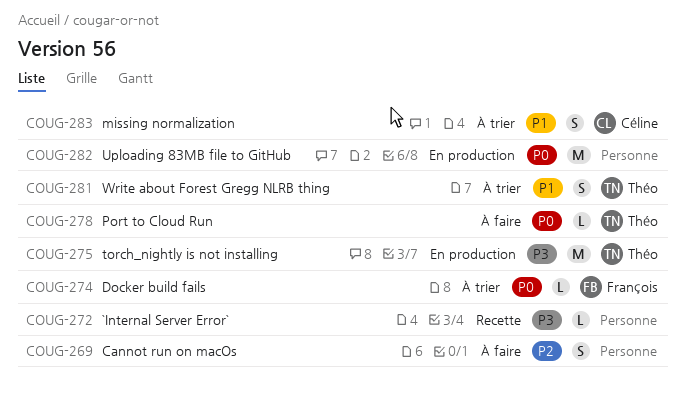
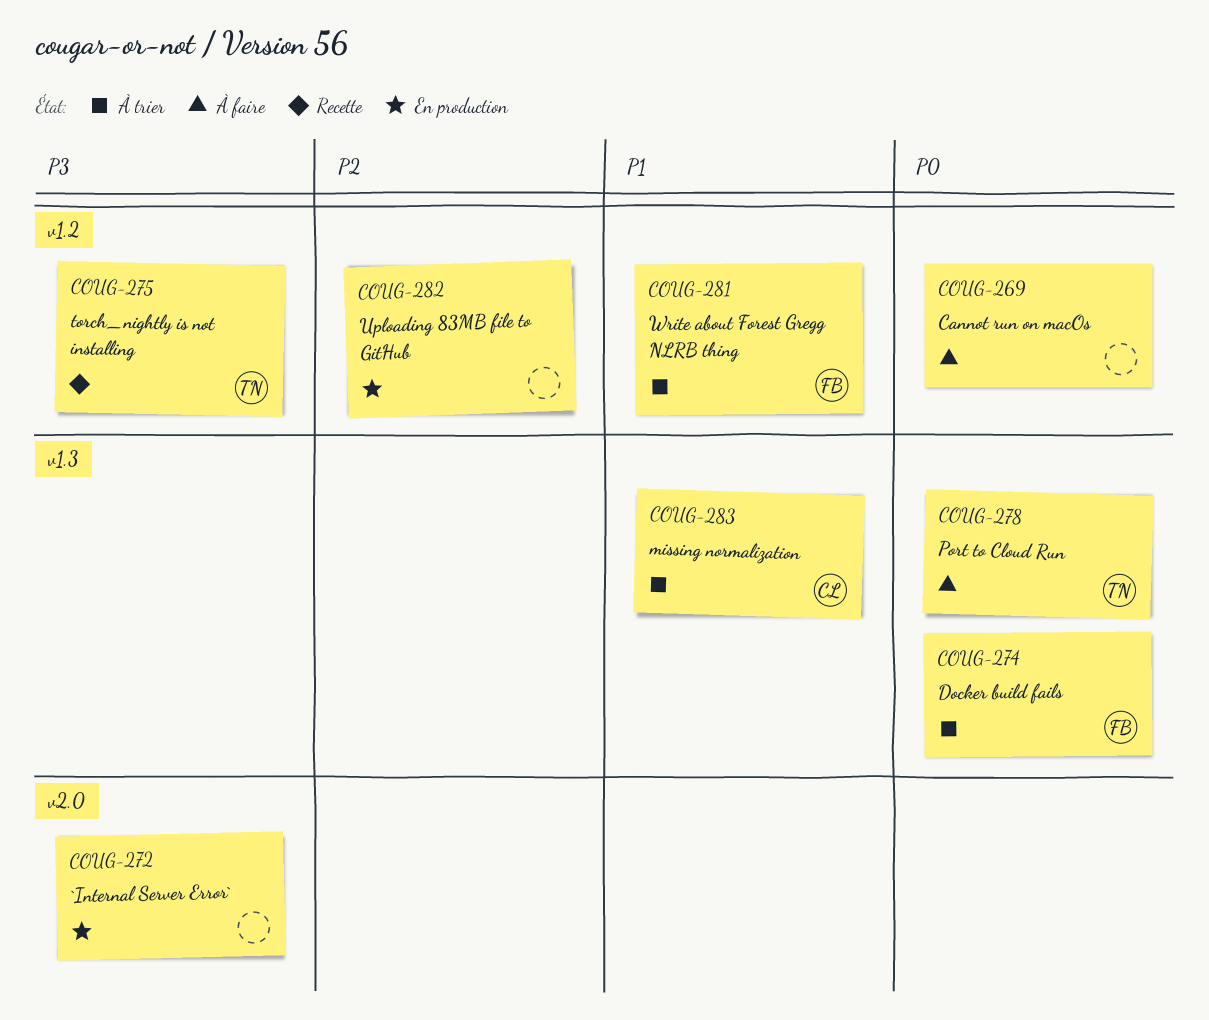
COUG-269, priority: P2 -> P0
COUG-272, status: Recette -> En production
COUG-275, status: En production -> Recette
COUG-281, owner: Théo -> François
COUG-282, priority: P0 -> P2

